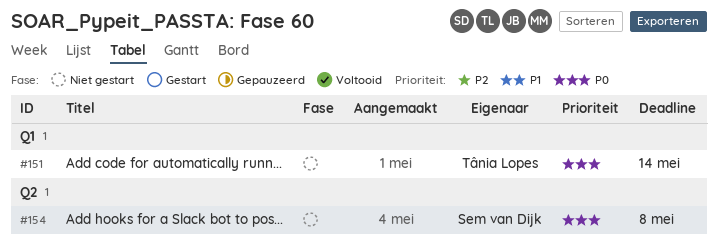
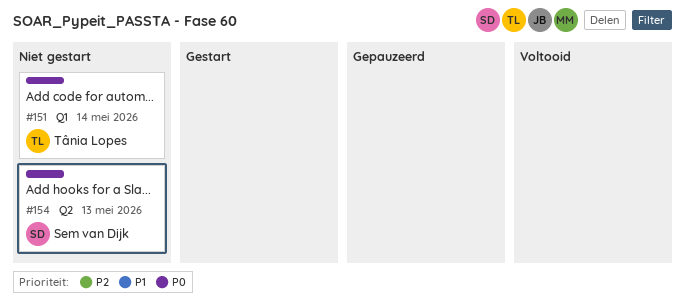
#154, due: May 8 -> May 13

